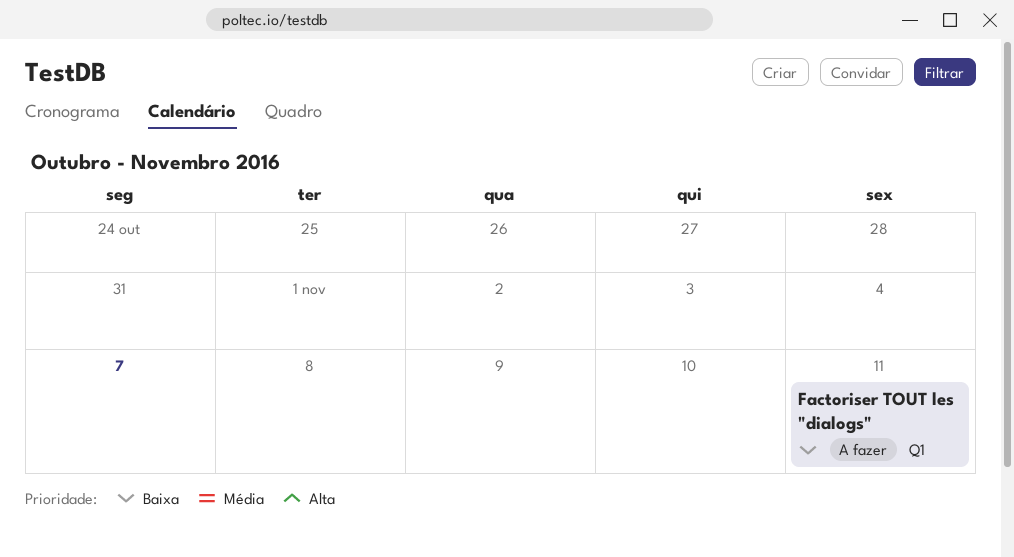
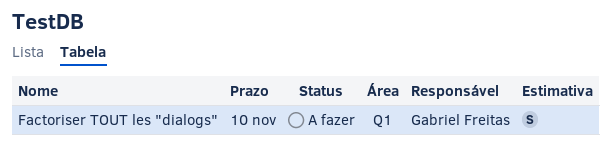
Factoriser TOUT les "dialogs", due: Nov 11 -> Nov 10

